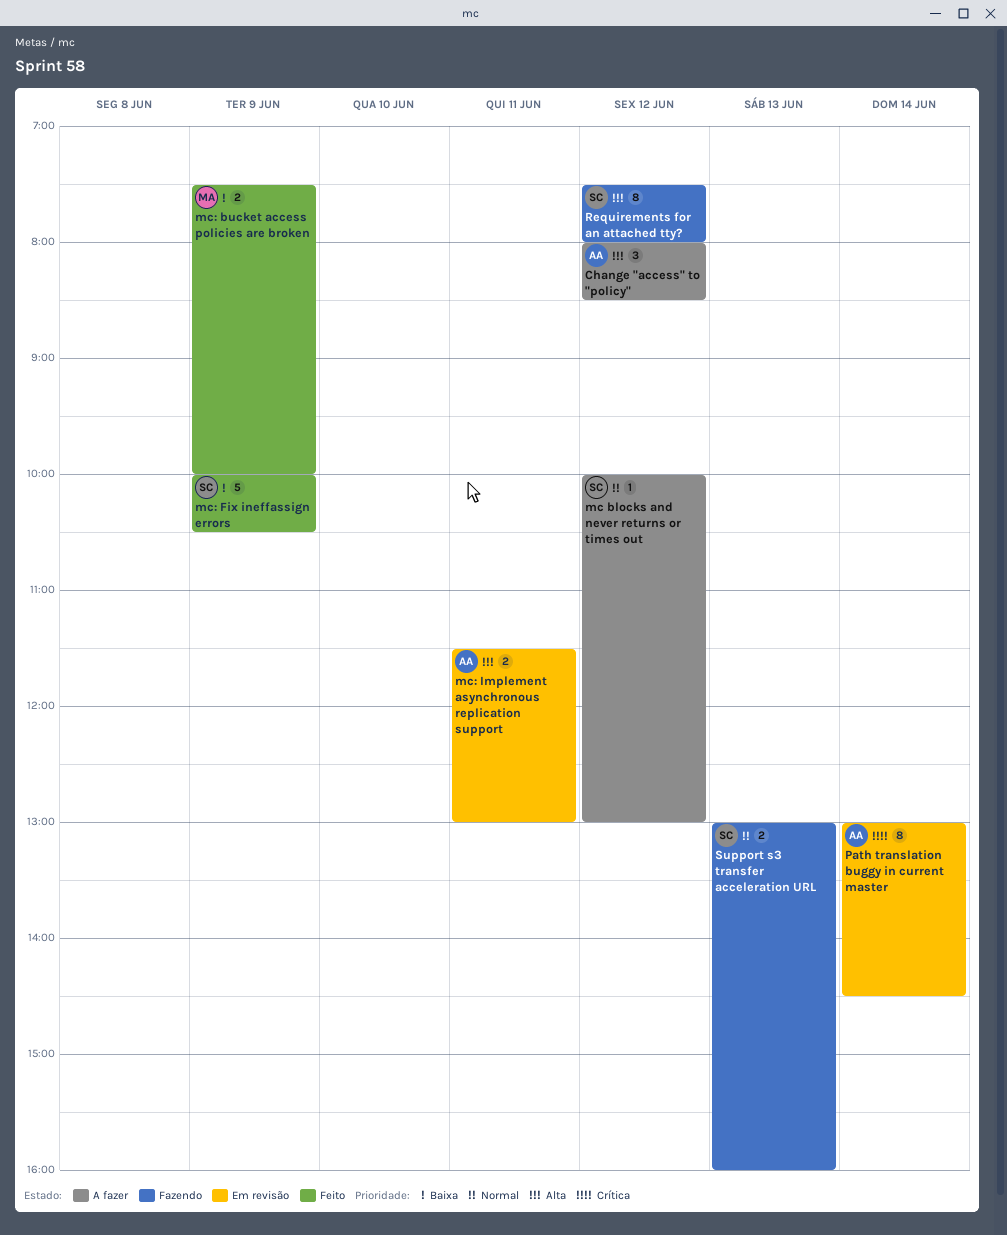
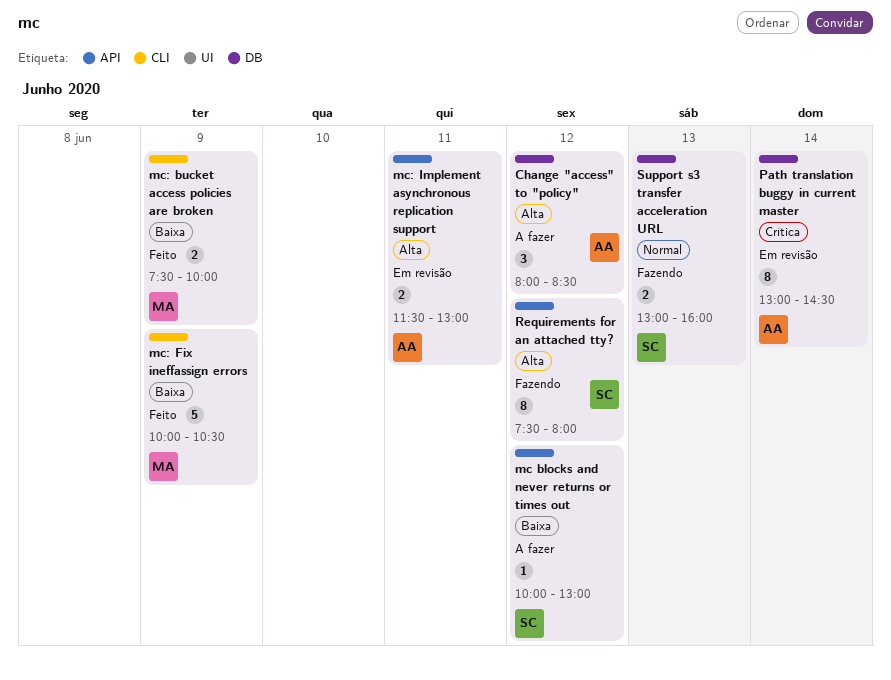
mc blocks and never returns or times out, priority: Normal -> Baixa
mc: Fix ineffassign errors, owner: SC -> MA

